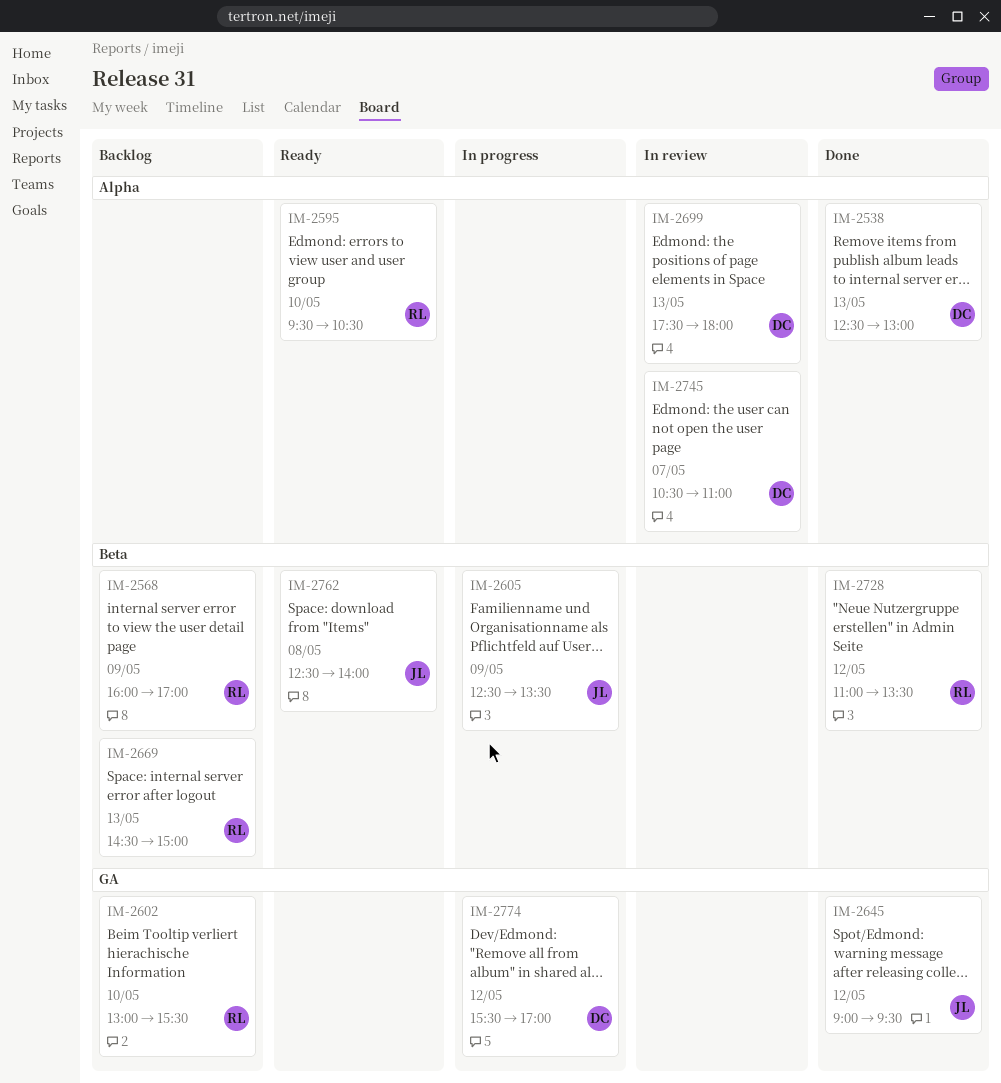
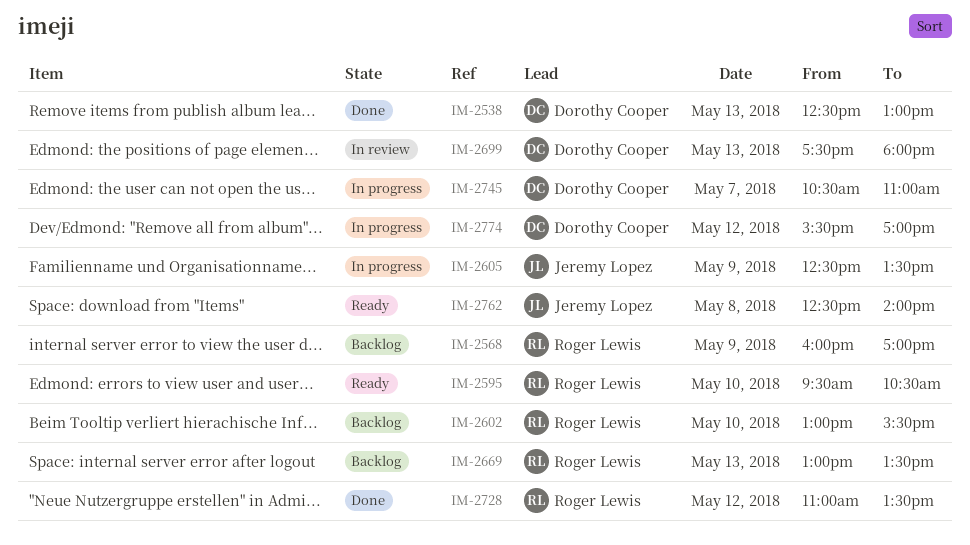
IM-2645: present -> none
IM-2669, begins: 14:30 -> 13:00
IM-2669, ends: 15:00 -> 13:30
IM-2745, status: In review -> In progress

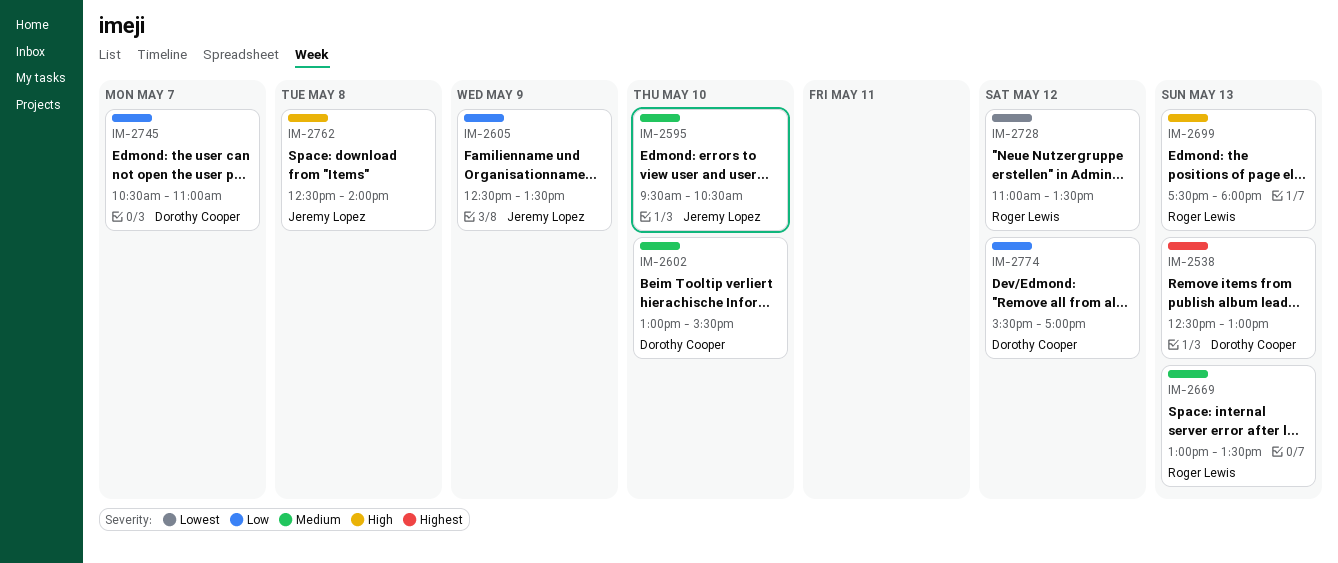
IM-2568: present -> none
IM-2595, owner: Roger Lewis -> Jeremy Lopez
IM-2602, owner: Roger Lewis -> Dorothy Cooper
IM-2699, owner: Dorothy Cooper -> Roger Lewis

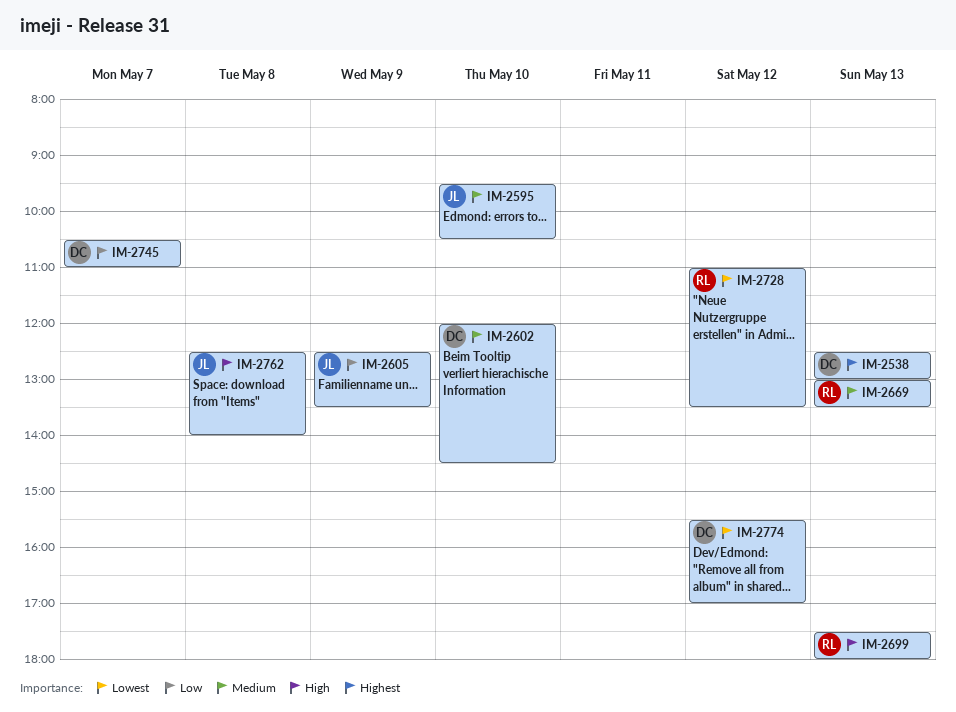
IM-2602, begins: 13:00 -> 12:00
IM-2602, ends: 15:30 -> 14:30
IM-2774, priority: Low -> Lowest

